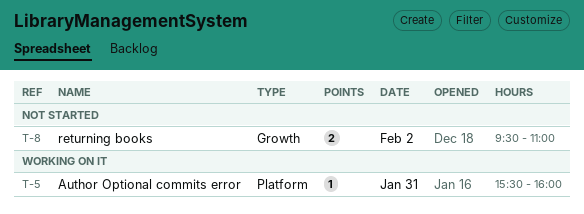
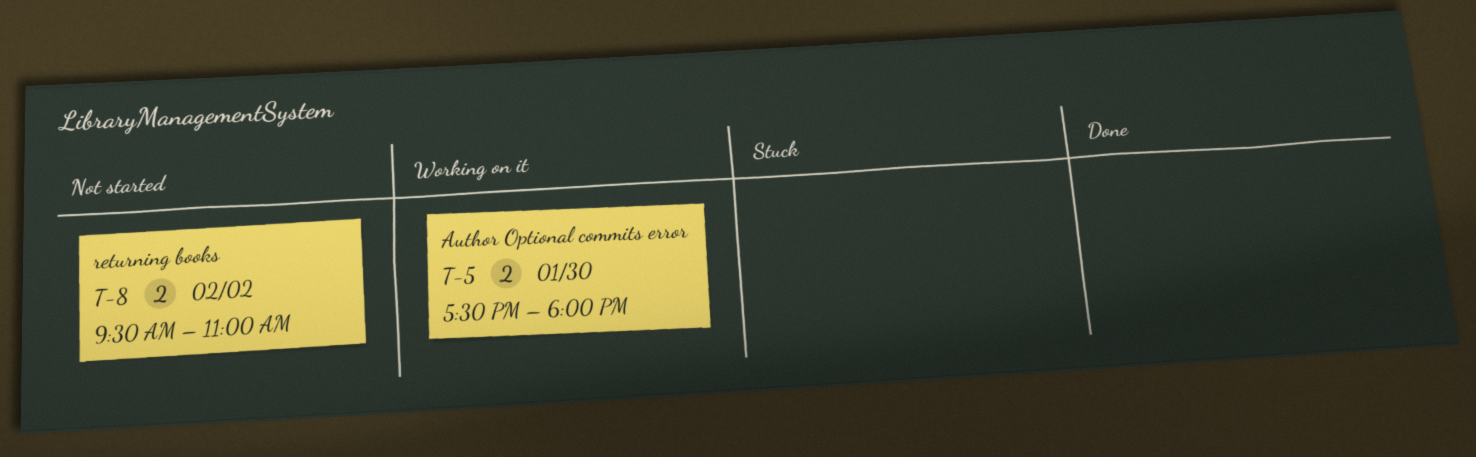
T-5, estimate: 1 -> 2
T-5, day: Jan 31 -> Jan 30
T-5, begins: 15:30 -> 17:30
T-5, ends: 16:00 -> 18:00

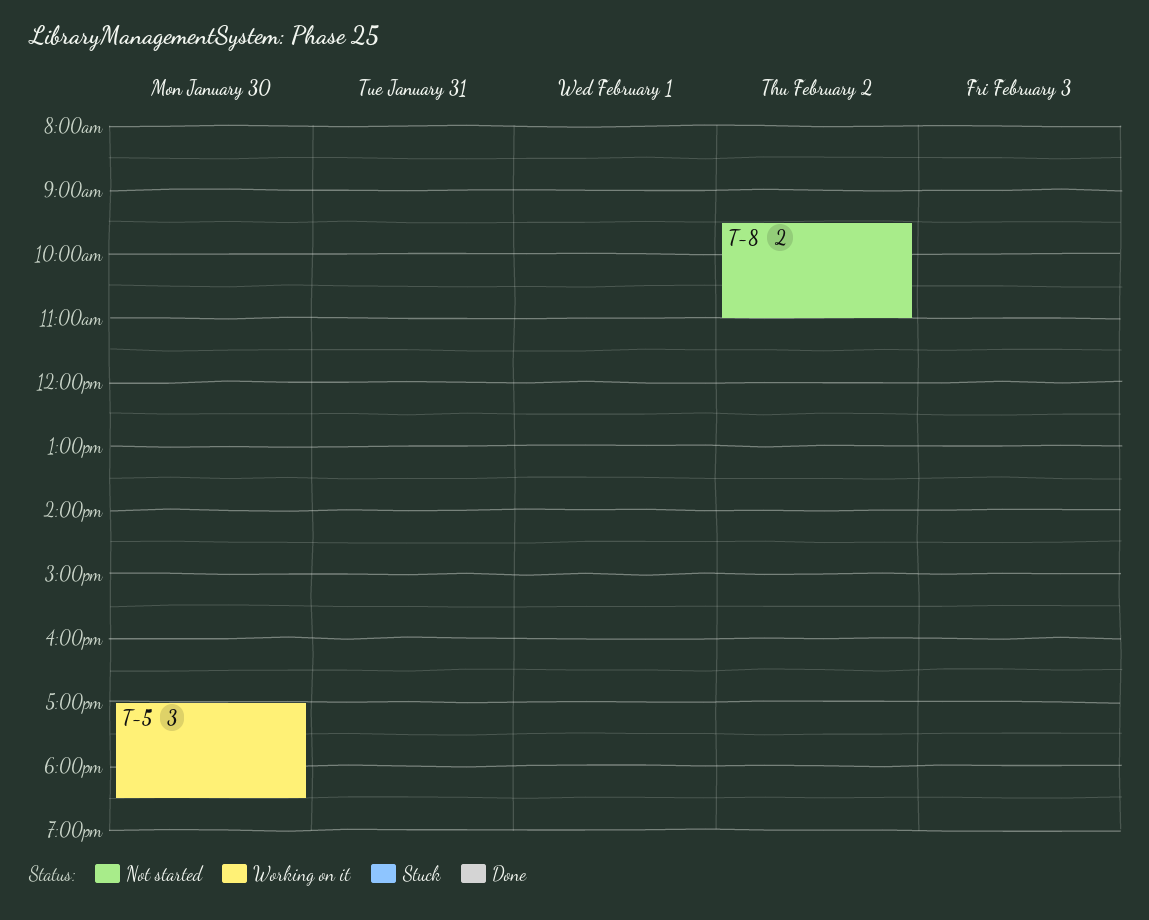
T-5, estimate: 2 -> 3
T-5, begins: 17:30 -> 17:00
T-5, ends: 18:00 -> 18:30

